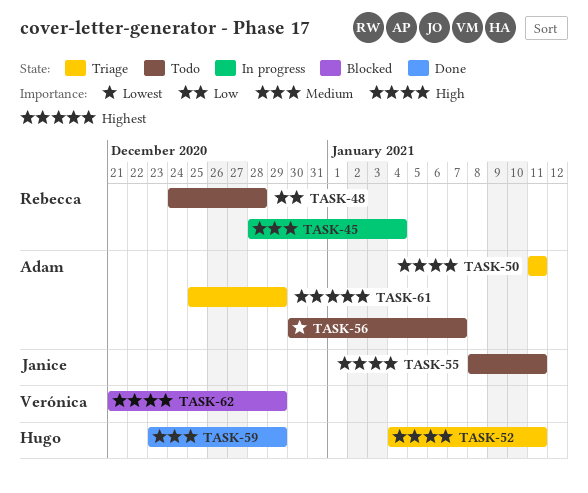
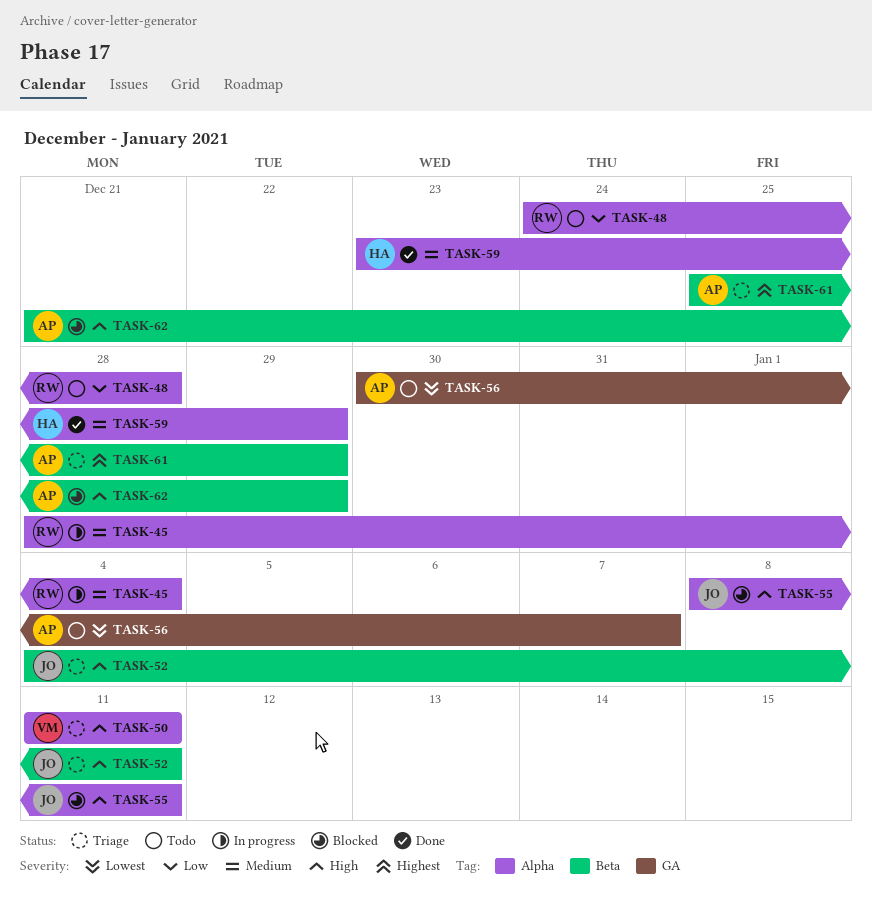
TASK-50, owner: Adam -> Verónica
TASK-52, owner: Hugo -> Janice
TASK-55, status: Todo -> Blocked
TASK-62, owner: Verónica -> Adam

